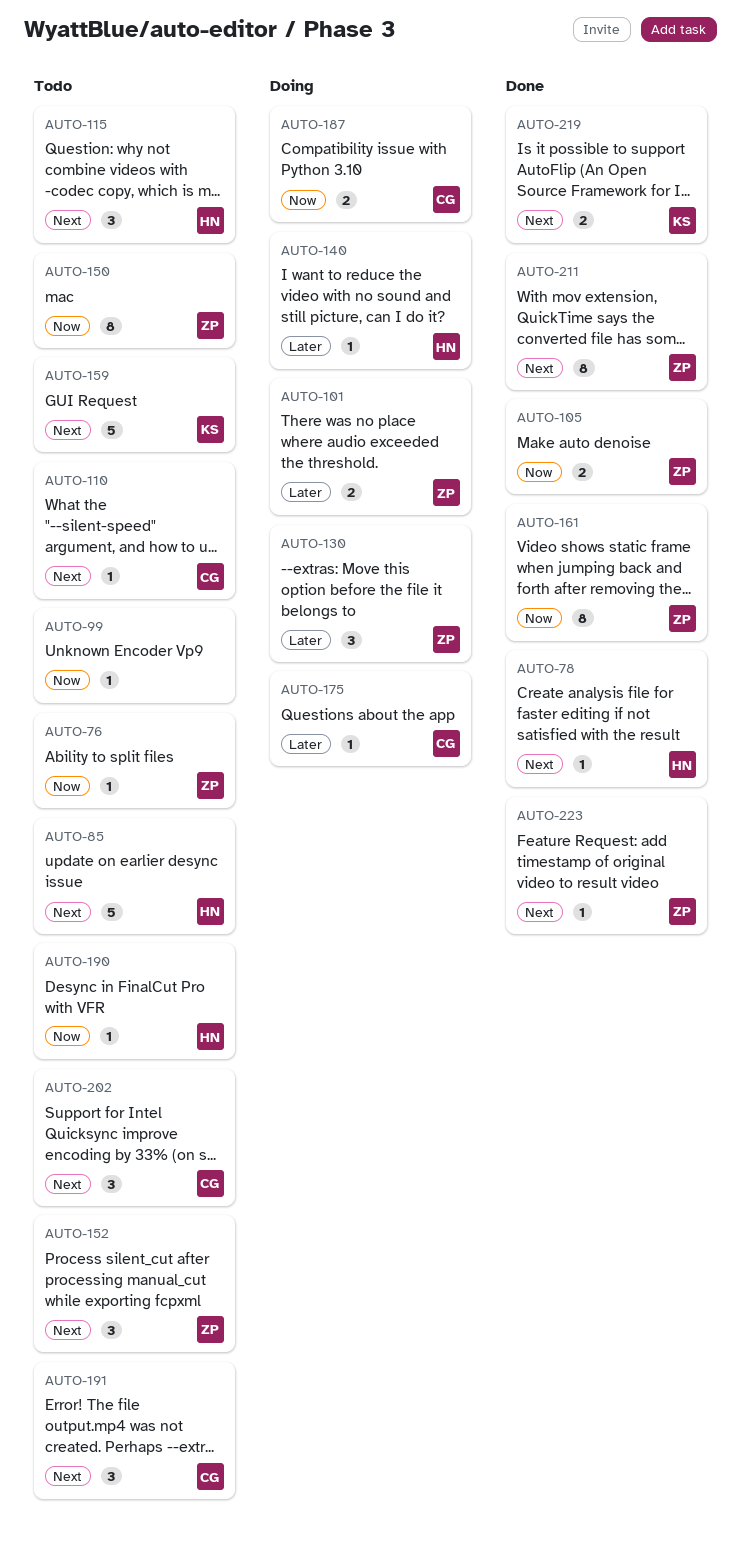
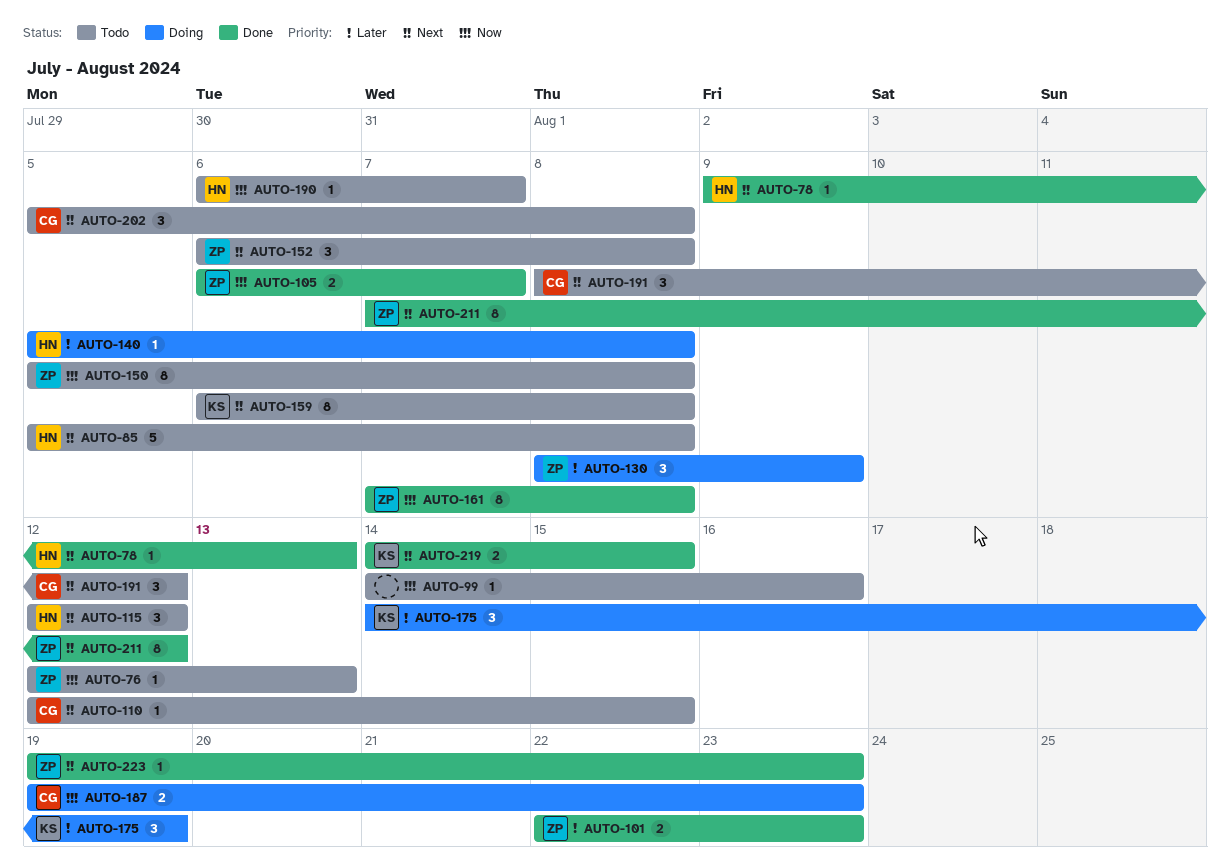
AUTO-101, status: Doing -> Done
AUTO-159, estimate: 5 -> 8
AUTO-175, owner: CG -> KS
AUTO-175, estimate: 1 -> 3

